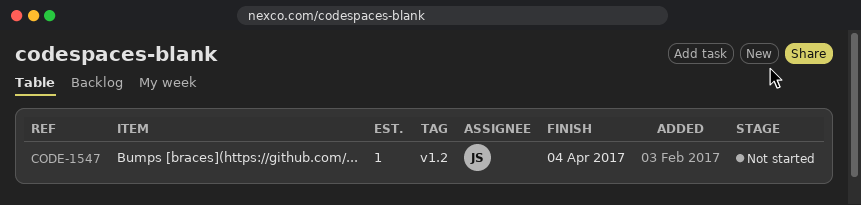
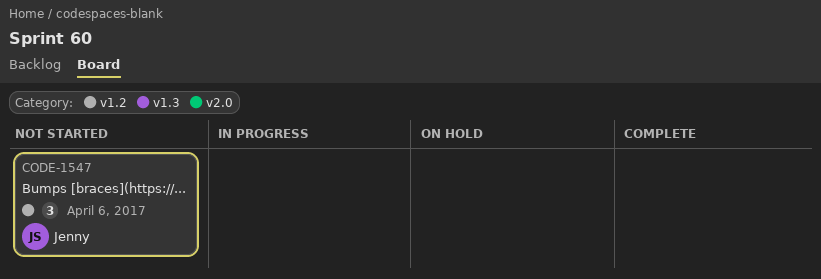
CODE-1547, estimate: 1 -> 3
CODE-1547, due: Apr 4 -> Apr 6

